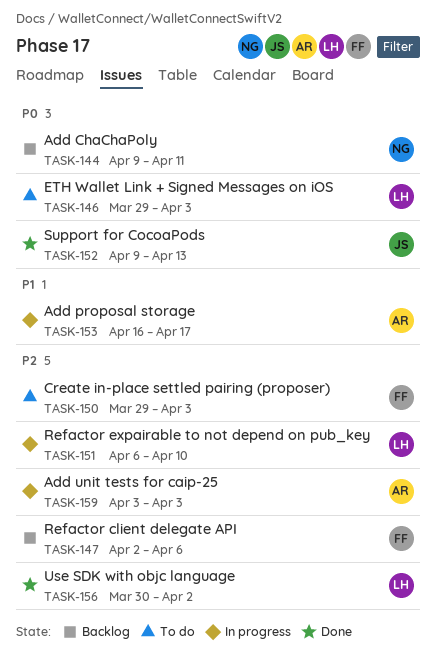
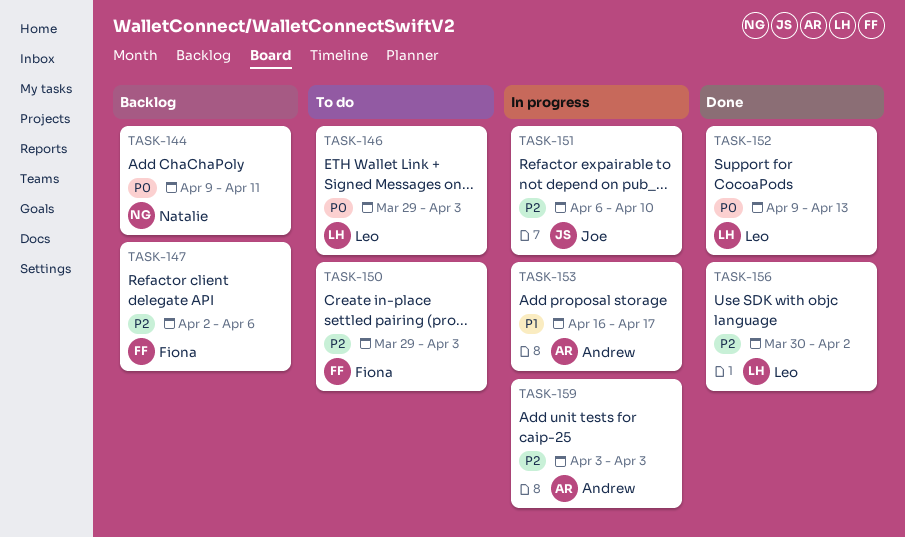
TASK-151, owner: Leo -> Joe
TASK-152, owner: Joe -> Leo

